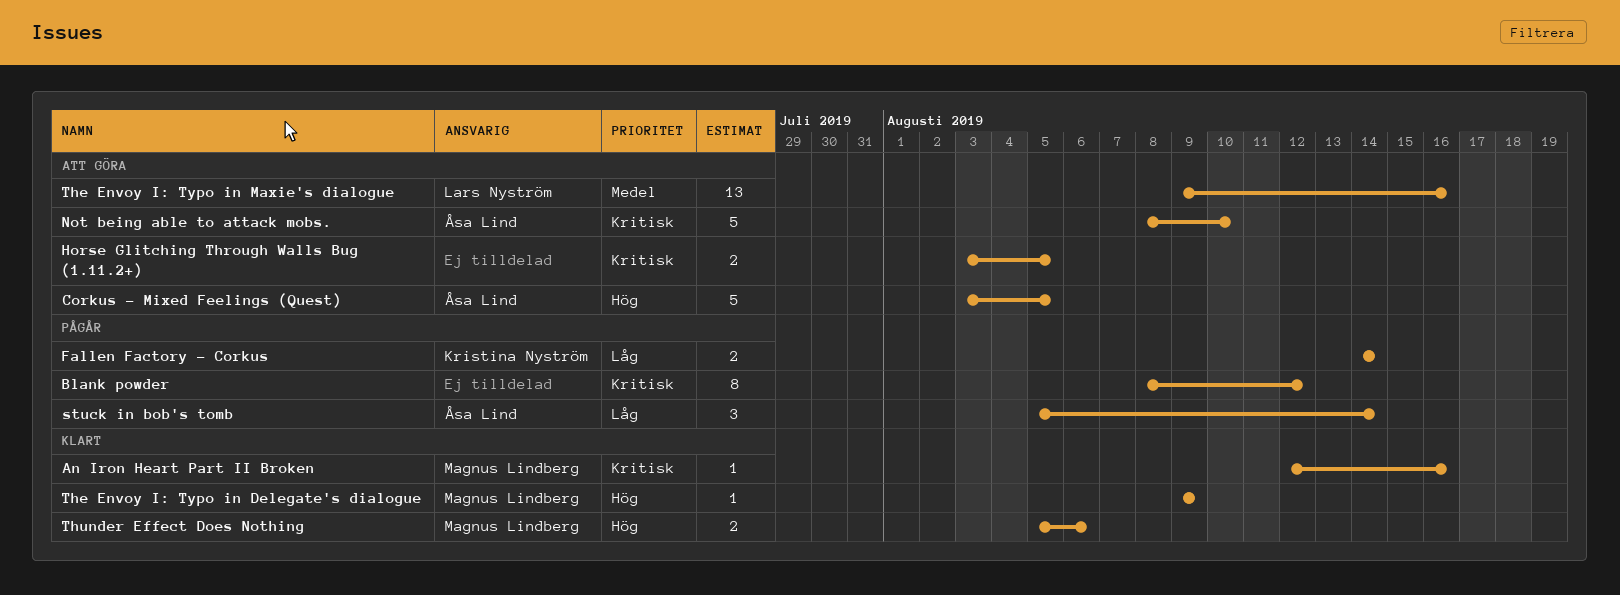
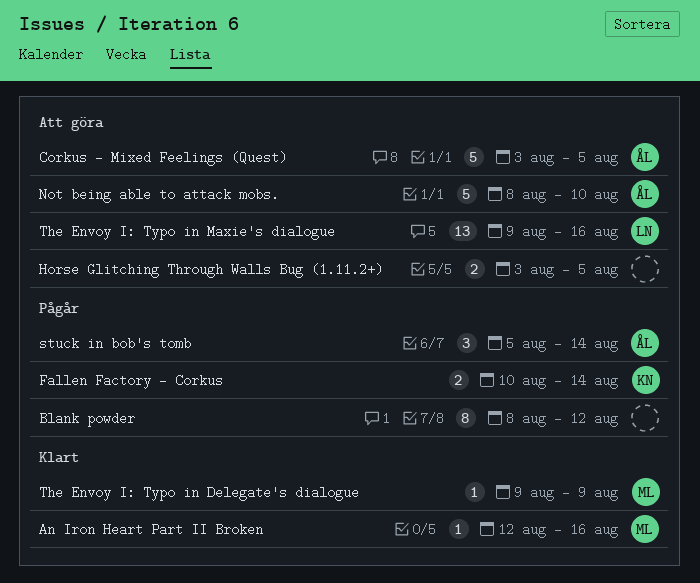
Fallen Factory - Corkus, start: Aug 14 -> Aug 10
Thunder Effect Does Nothing: present -> none

